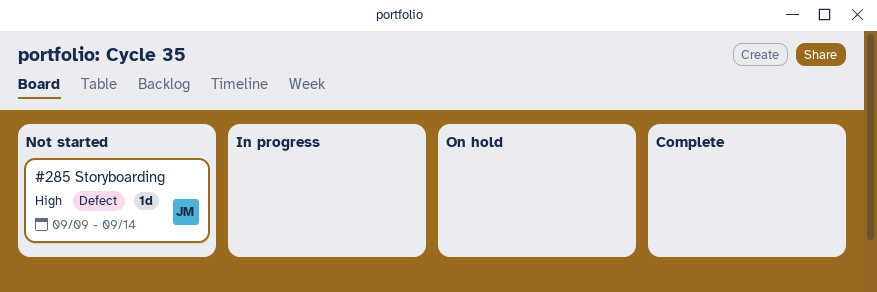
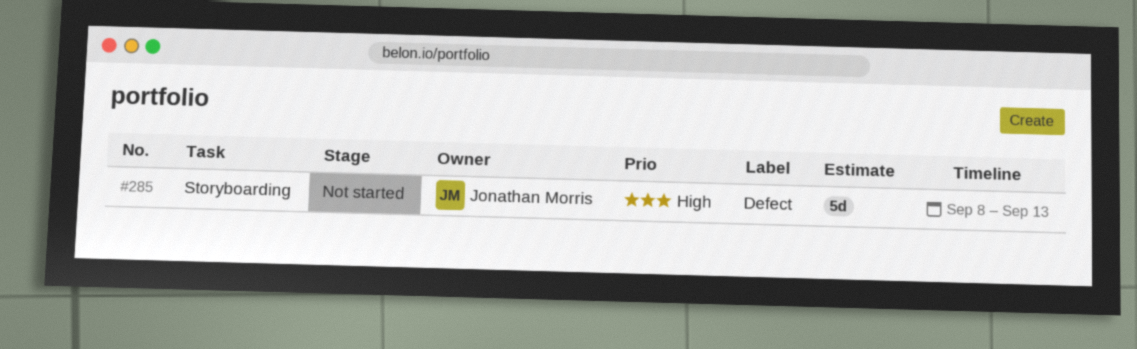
#285, estimate: 1d -> 5d
#285, start: Sep 9 -> Sep 8
#285, due: Sep 14 -> Sep 13

